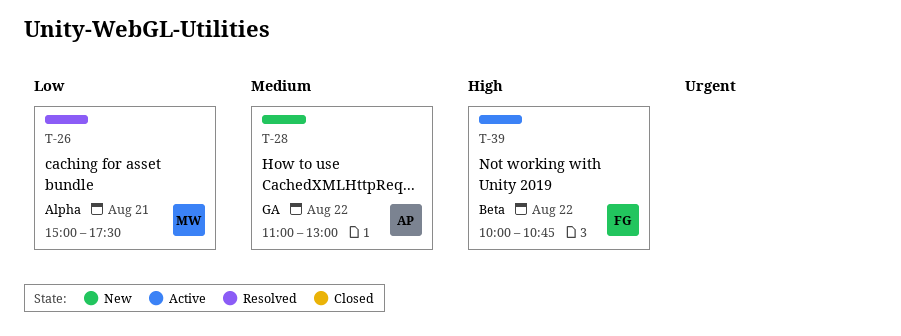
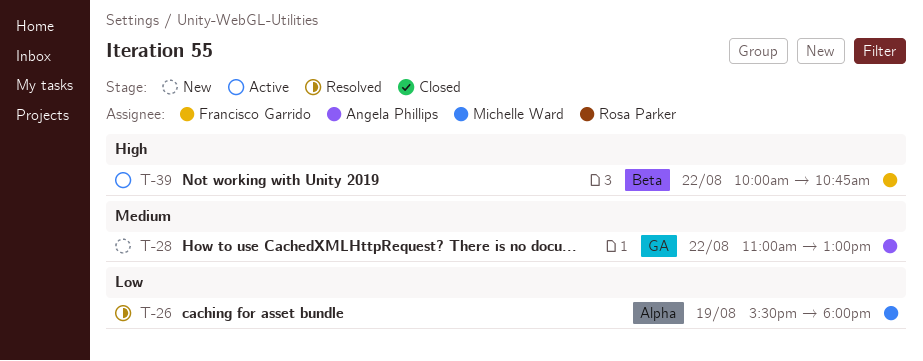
T-26, day: Aug 21 -> Aug 19
T-26, begins: 15:00 -> 15:30
T-26, ends: 17:30 -> 18:00

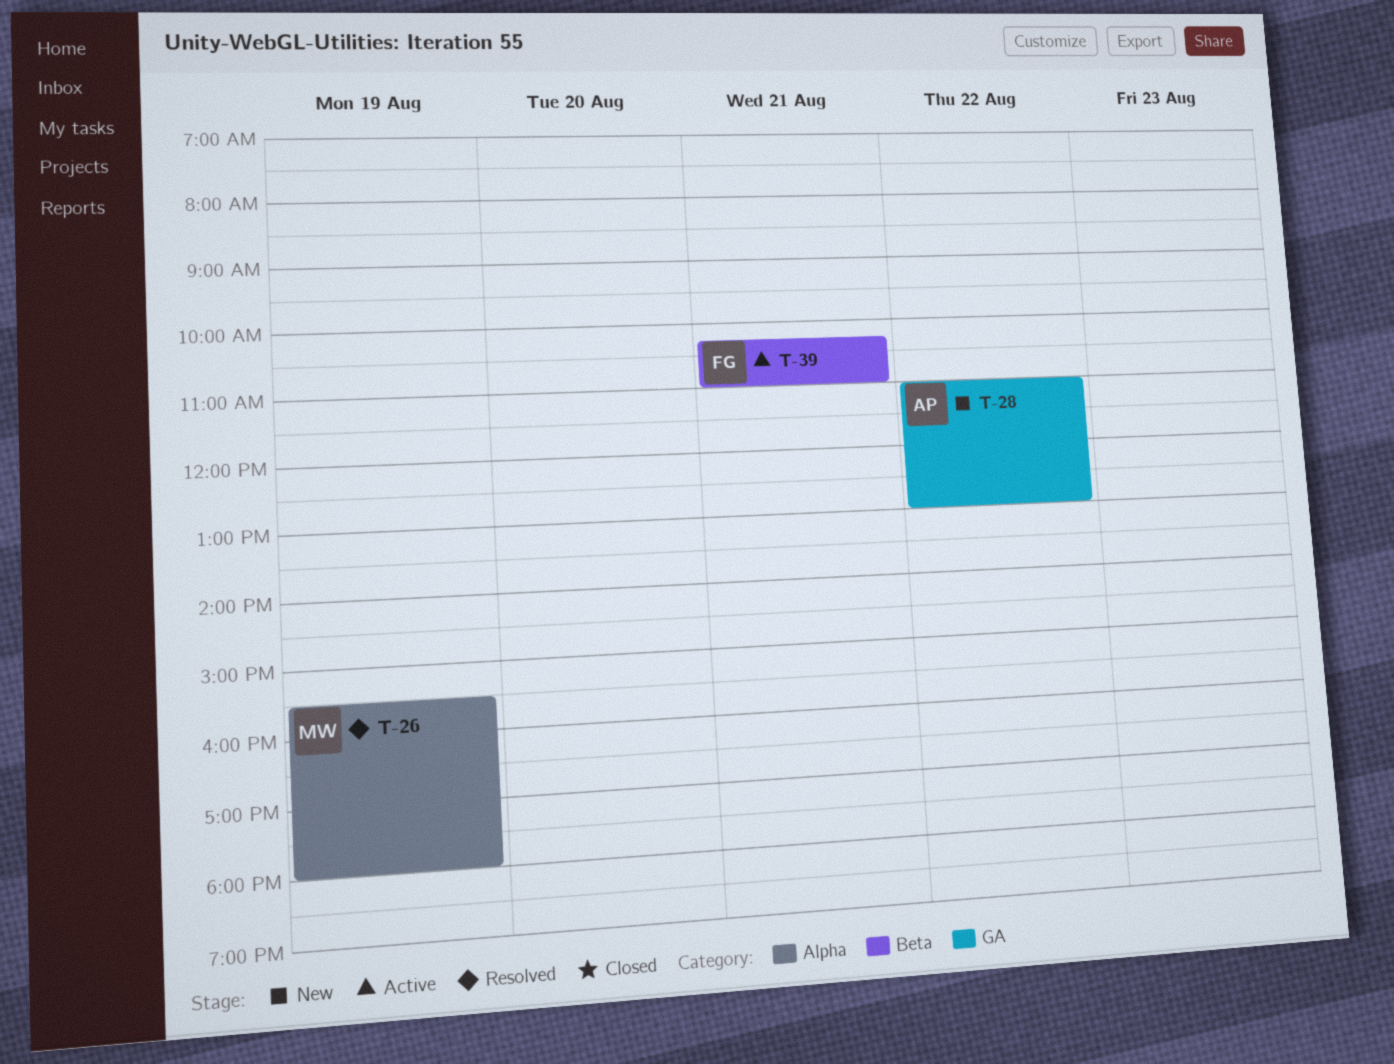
T-39, day: Aug 22 -> Aug 21
T-39, begins: 10:00 -> 10:15
T-39, ends: 10:45 -> 11:00

